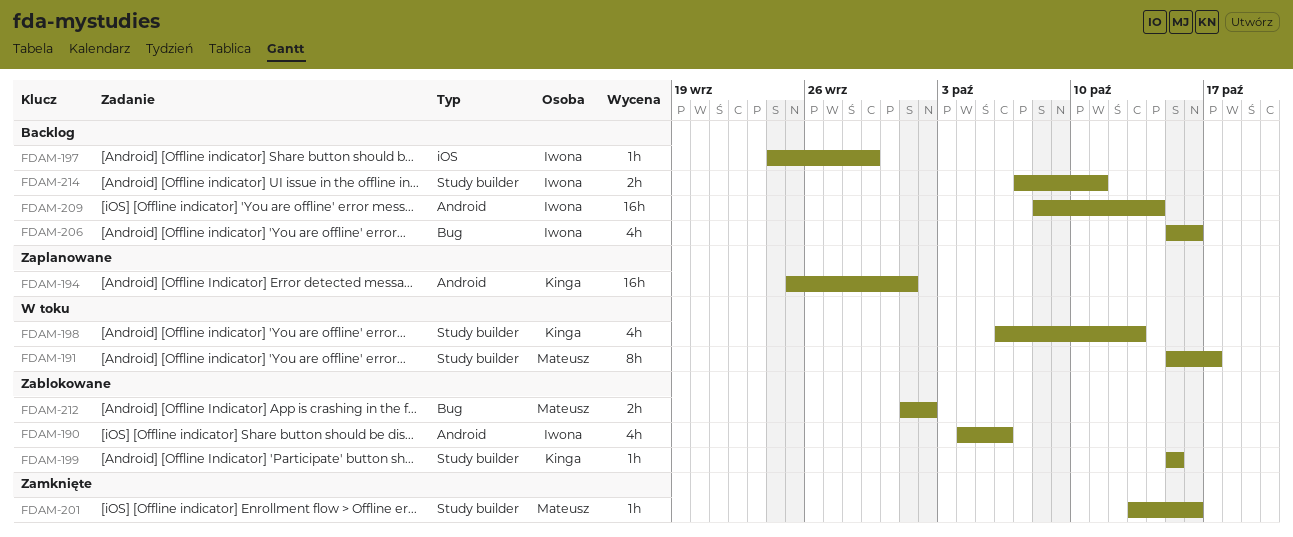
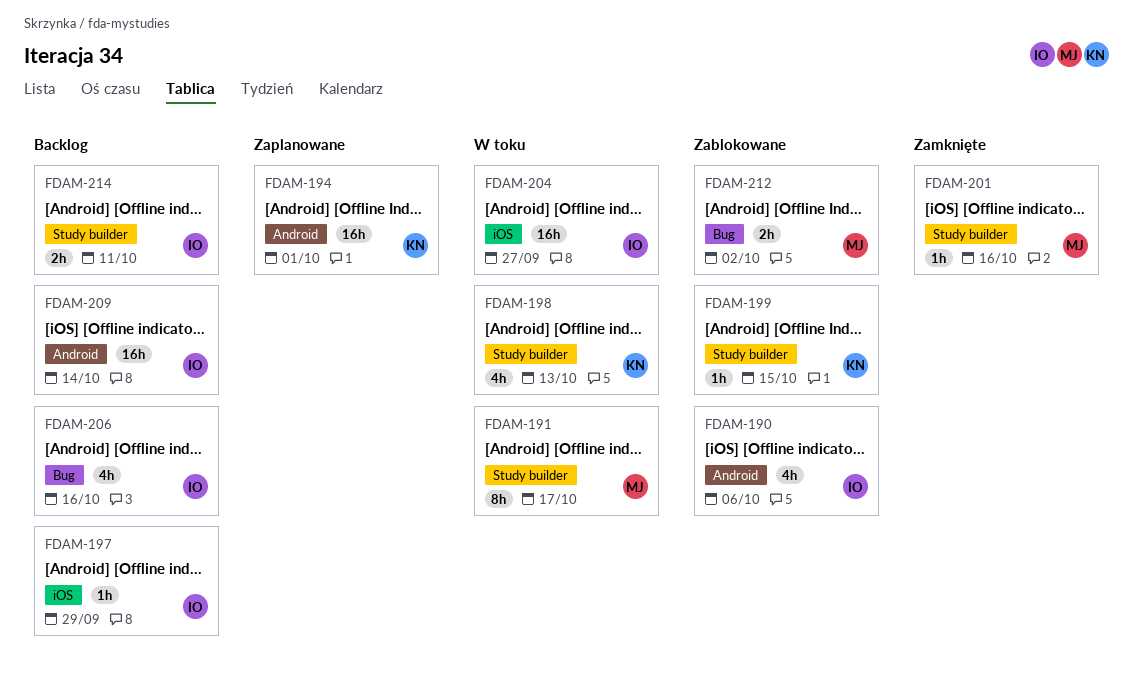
FDAM-204: none -> present

